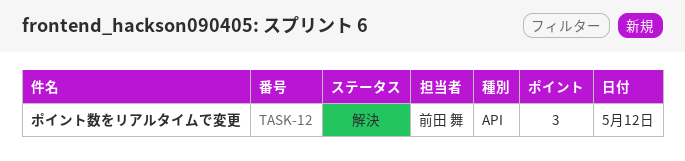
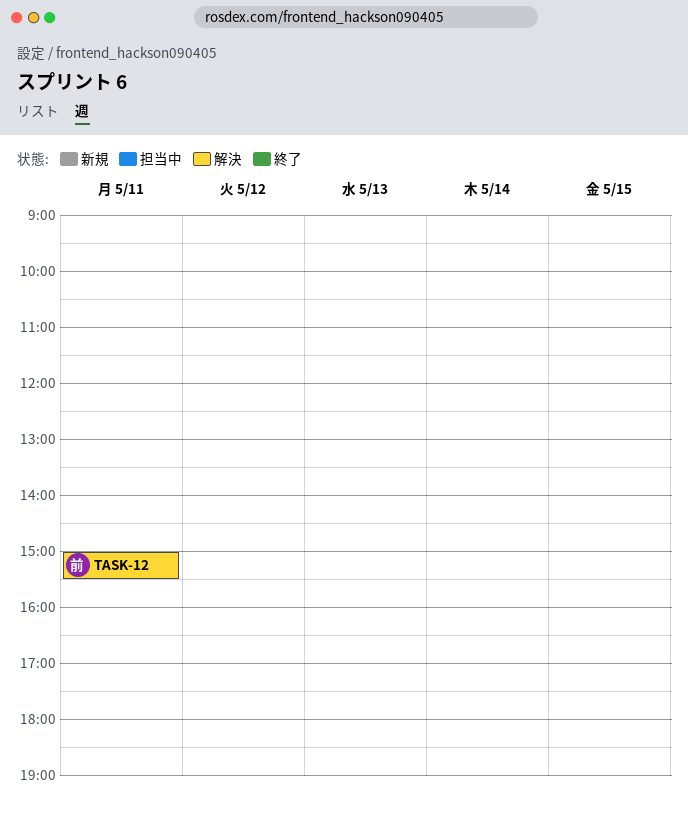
TASK-12, day: May 12 -> May 11

